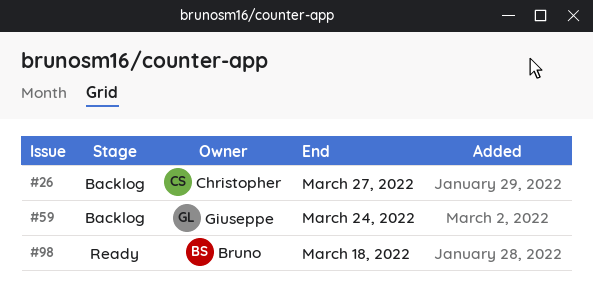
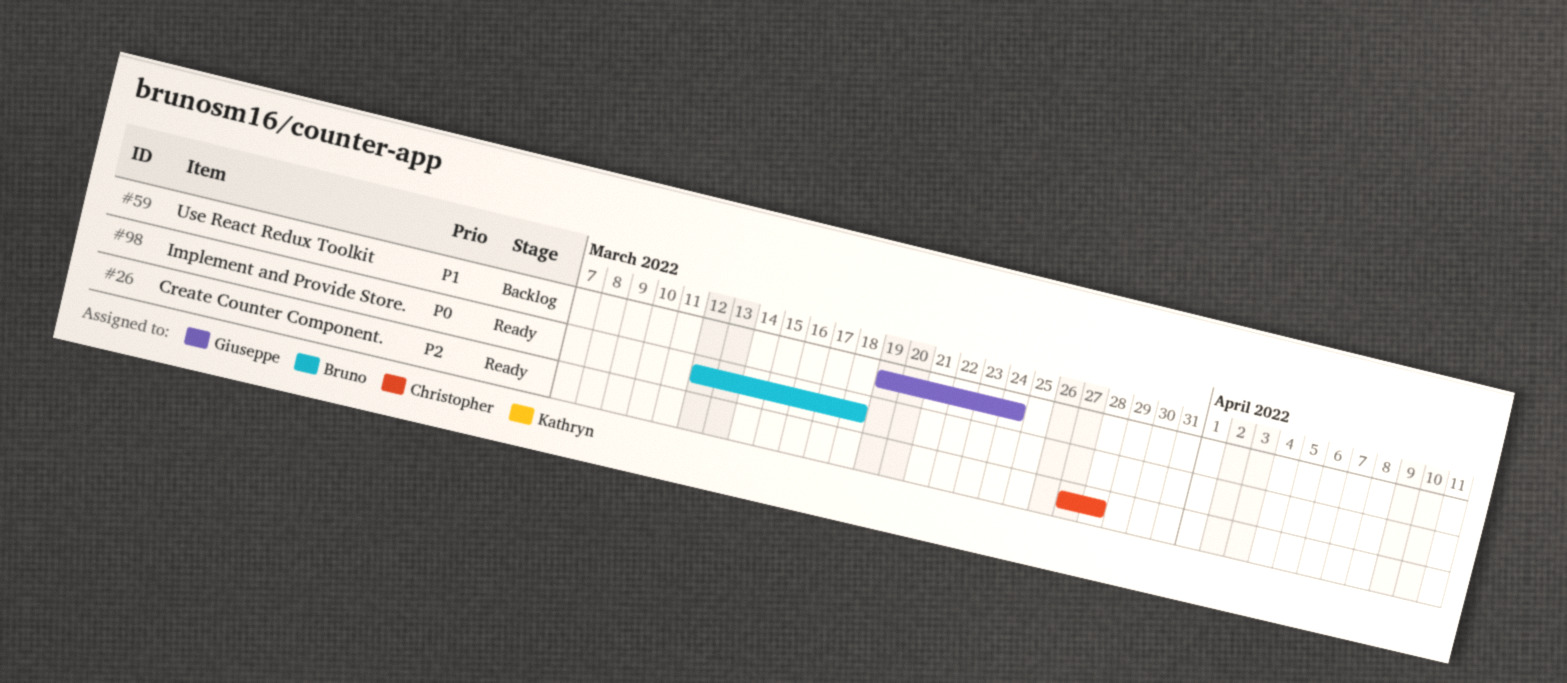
#26, status: Backlog -> Ready
#26, due: Mar 27 -> Mar 28

